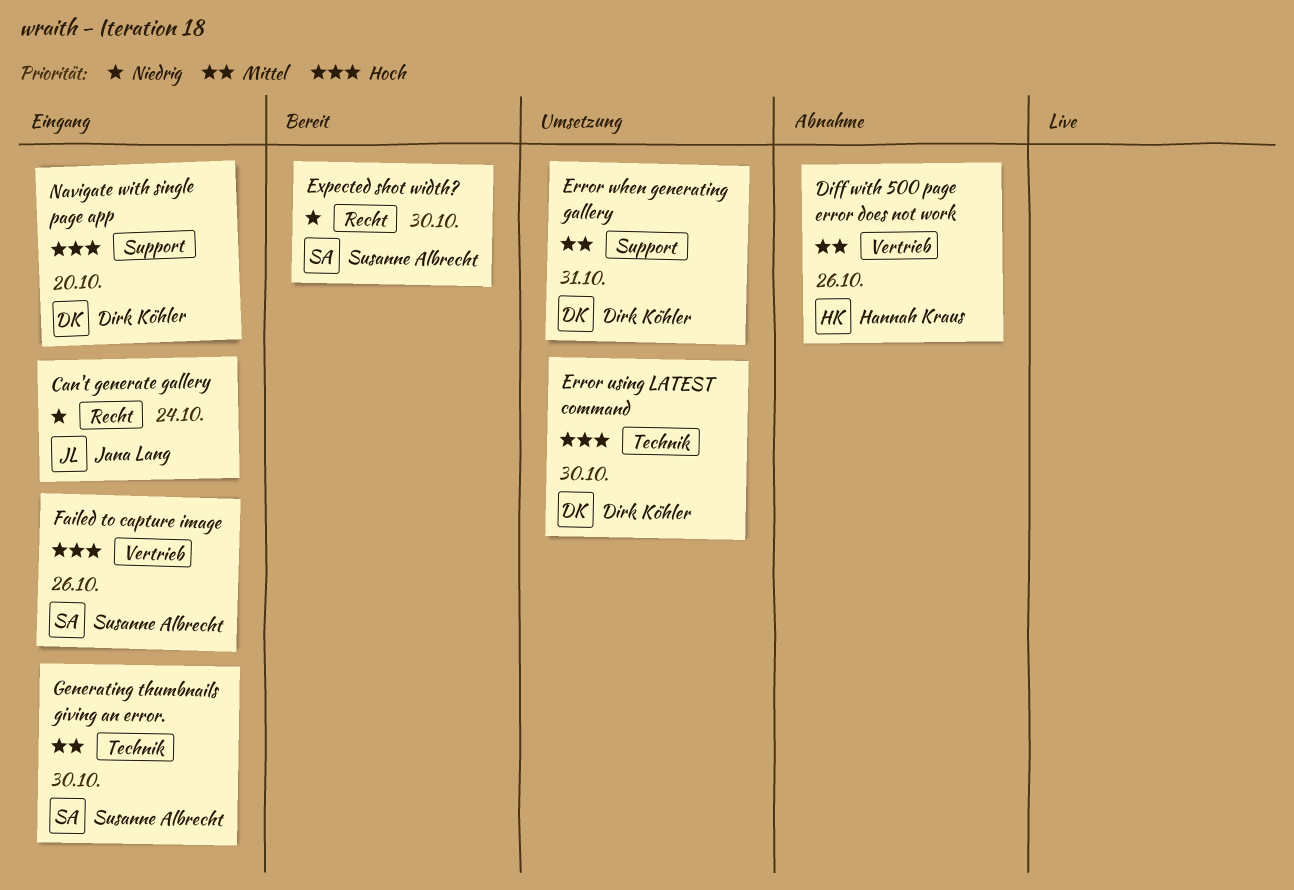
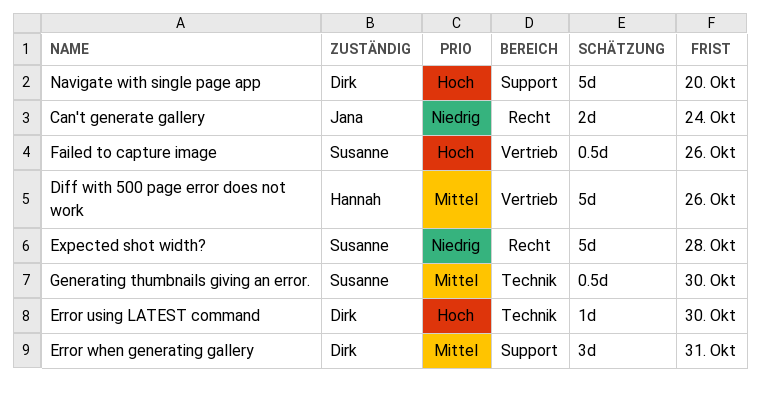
Expected shot width?, due: Oct 30 -> Oct 28

